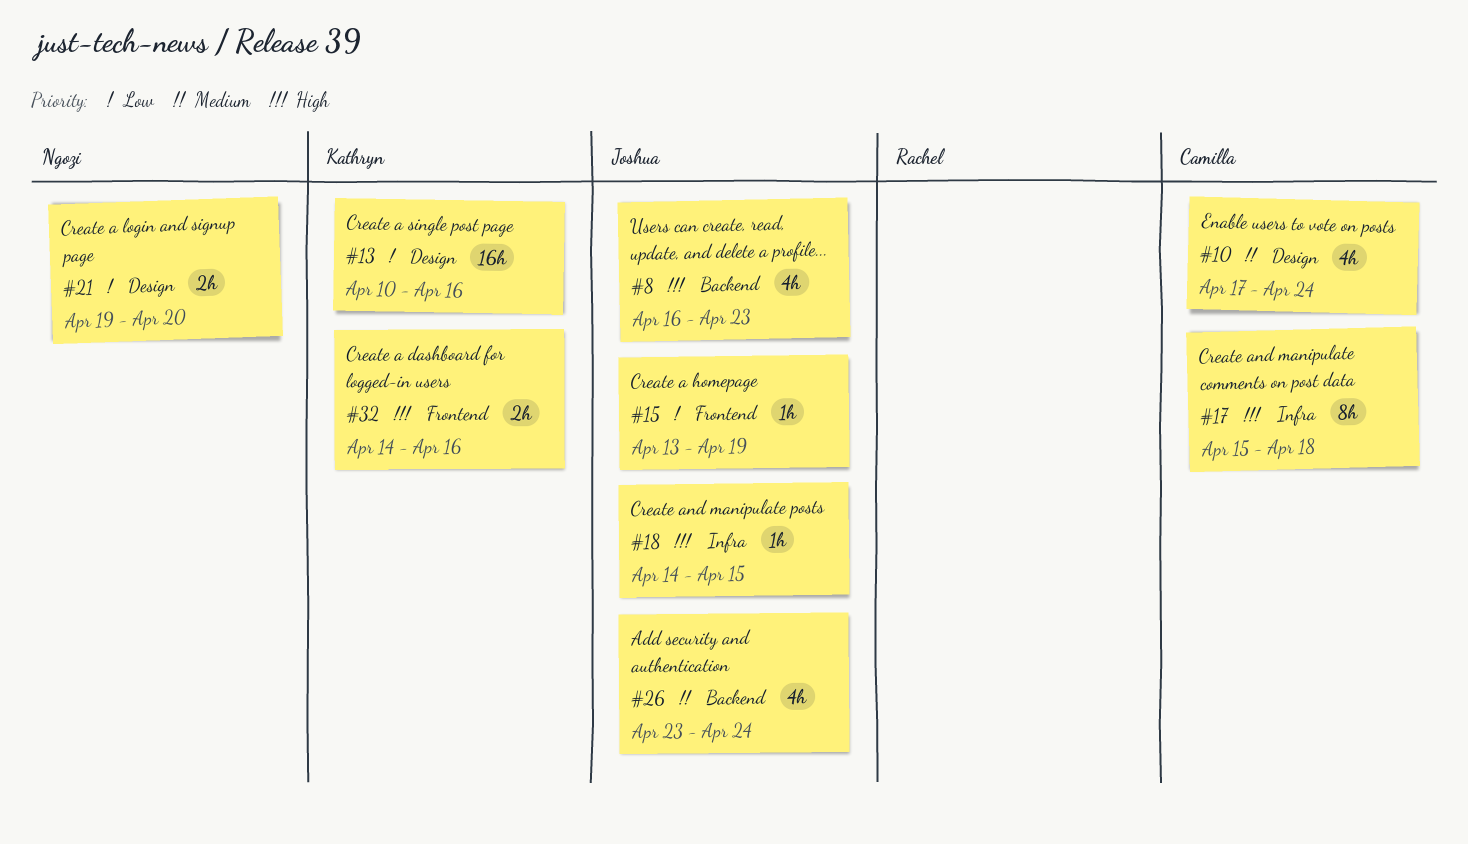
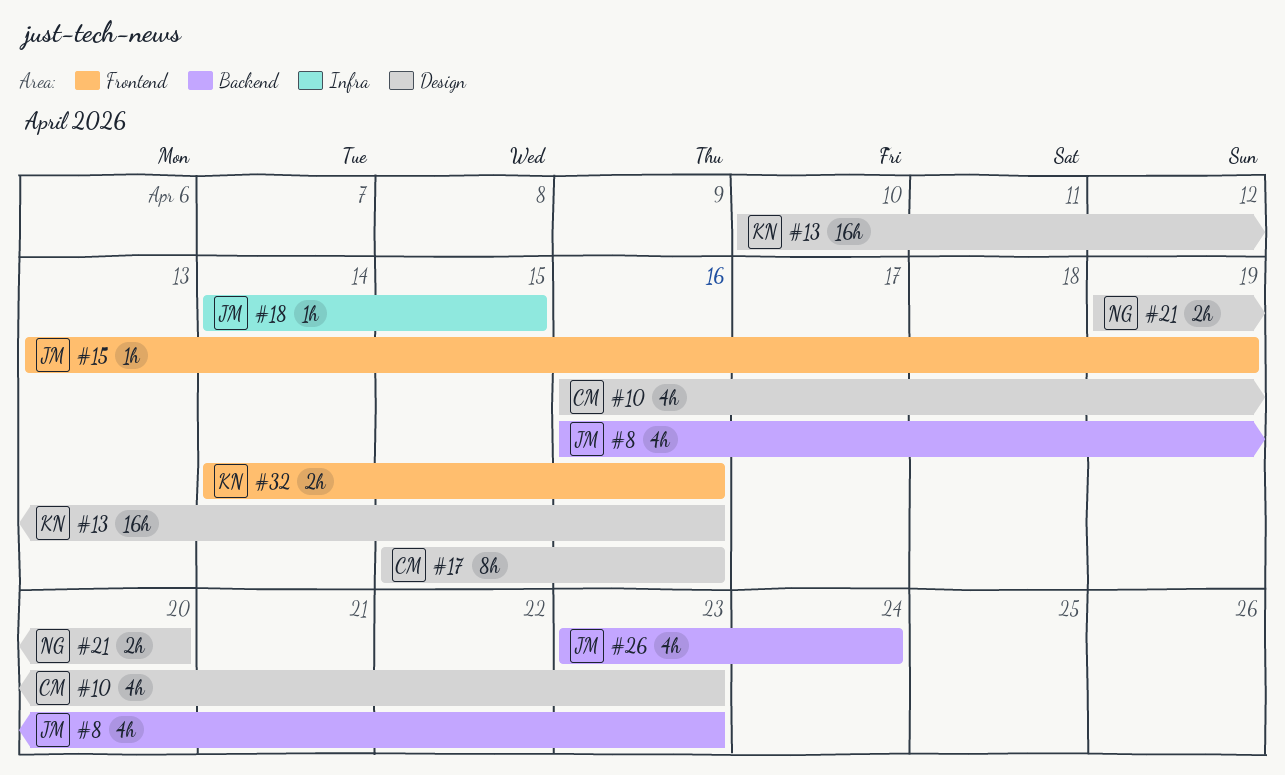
#10, start: Apr 17 -> Apr 16
#10, due: Apr 24 -> Apr 23
#17, label: Infra -> Design
#17, due: Apr 18 -> Apr 16

